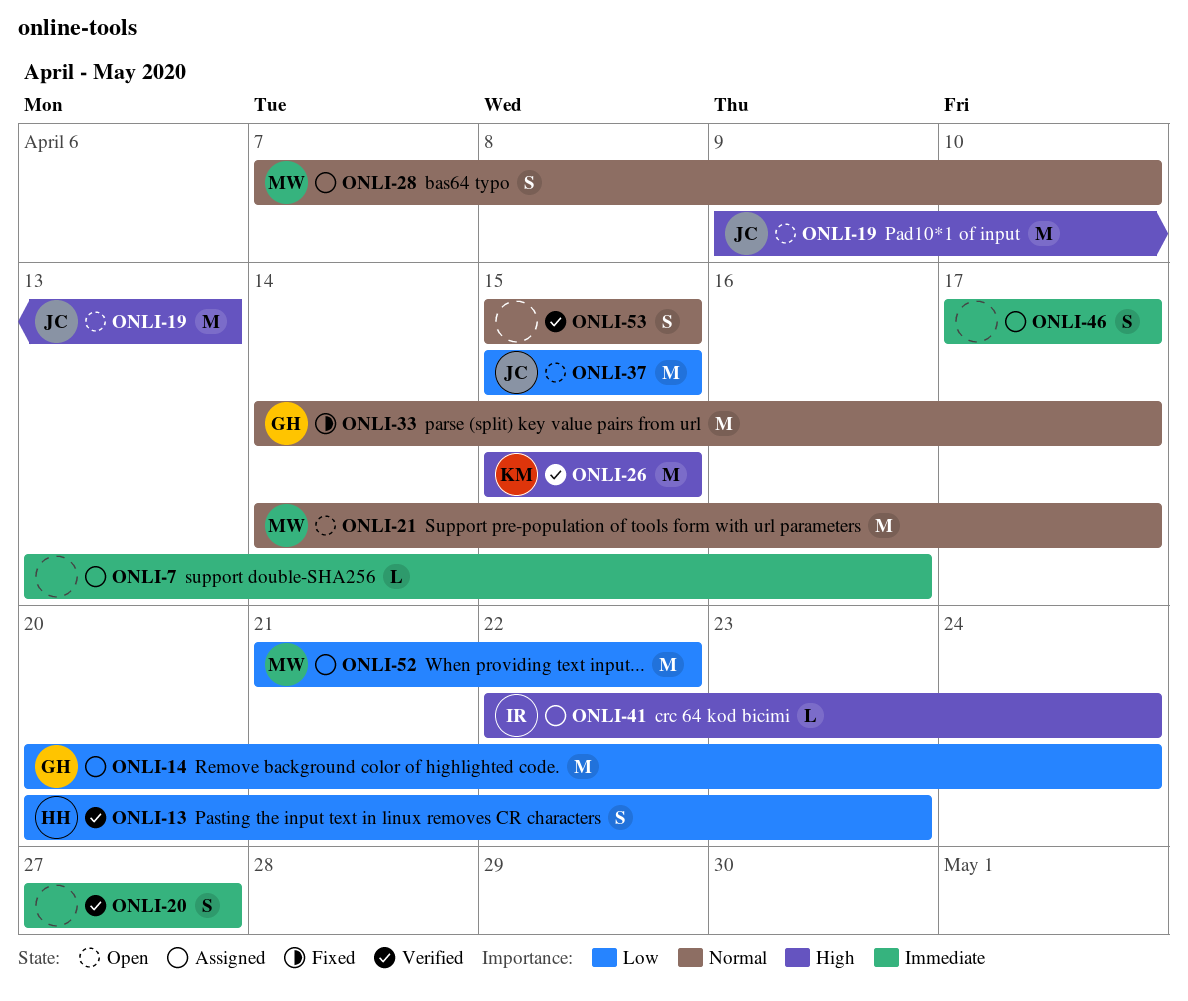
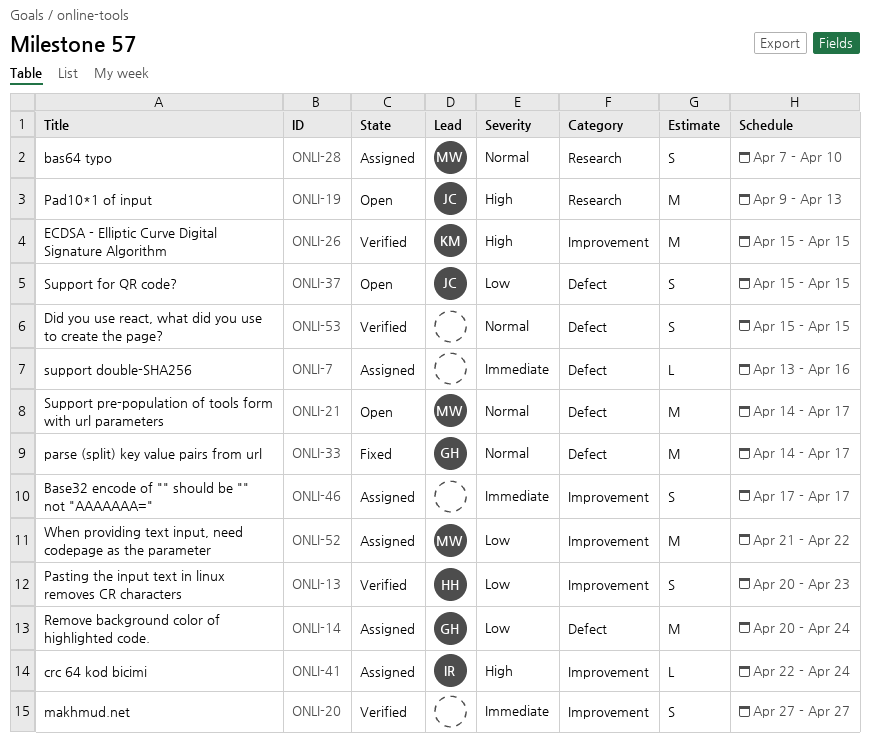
ONLI-37, estimate: M -> S

